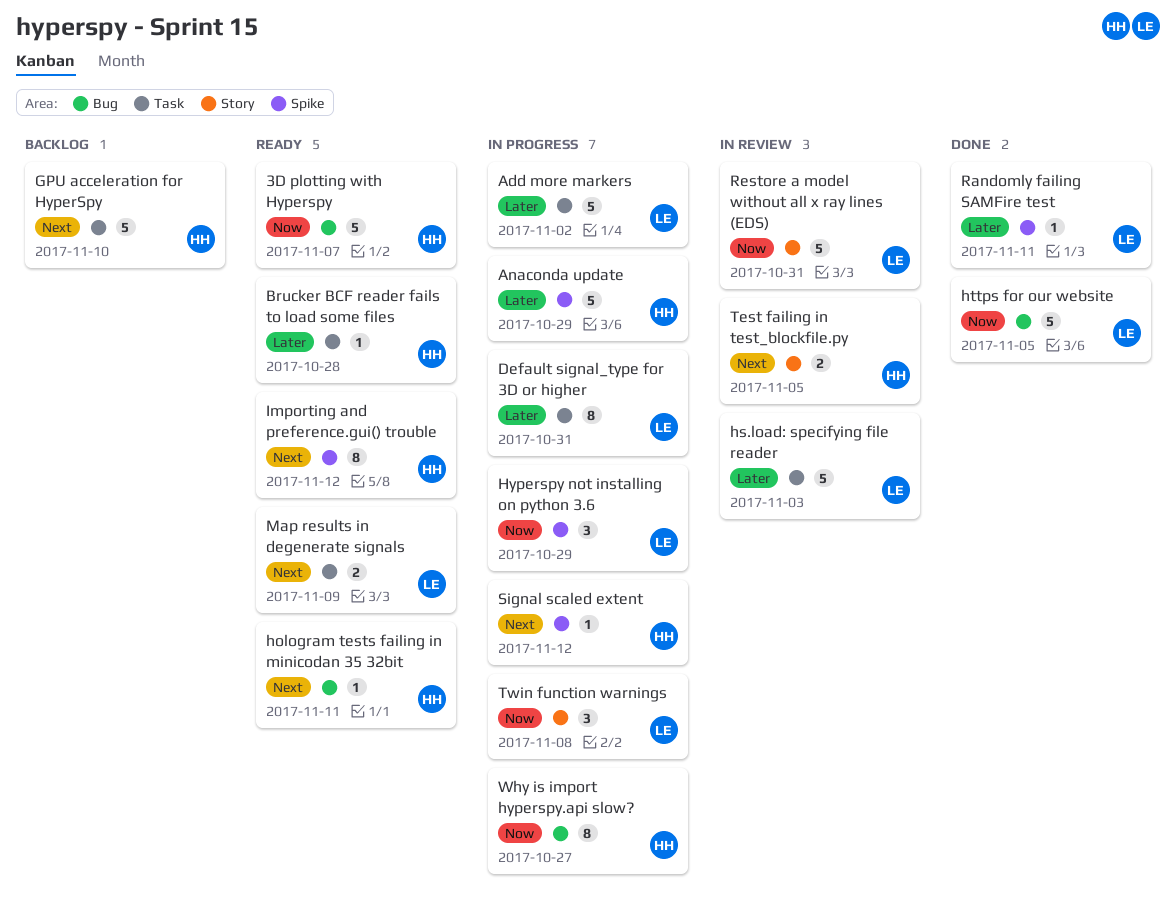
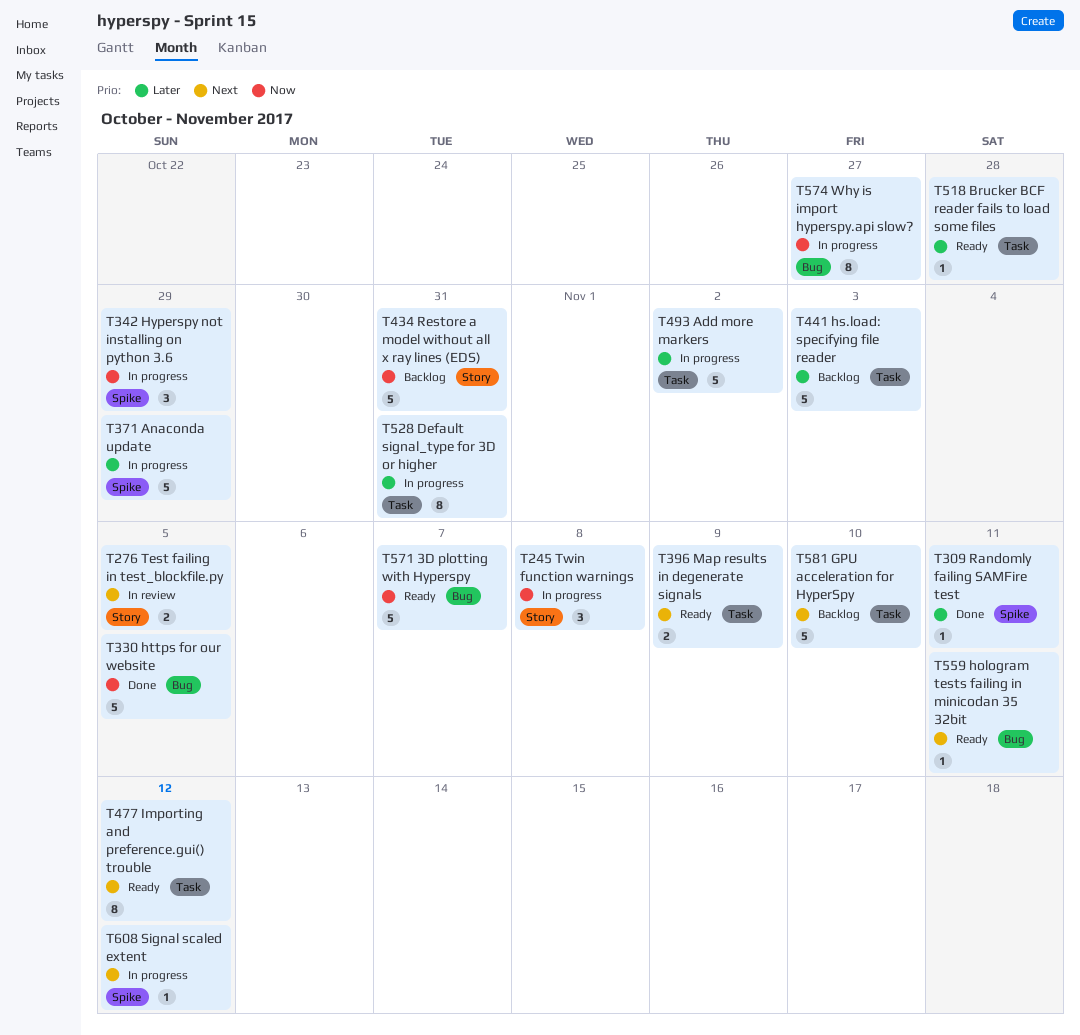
hs.load: specifying file reader, status: In review -> Backlog
Importing and preference.gui() trouble, label: Spike -> Task
Restore a model without all x ray lines (EDS), status: In review -> Backlog

